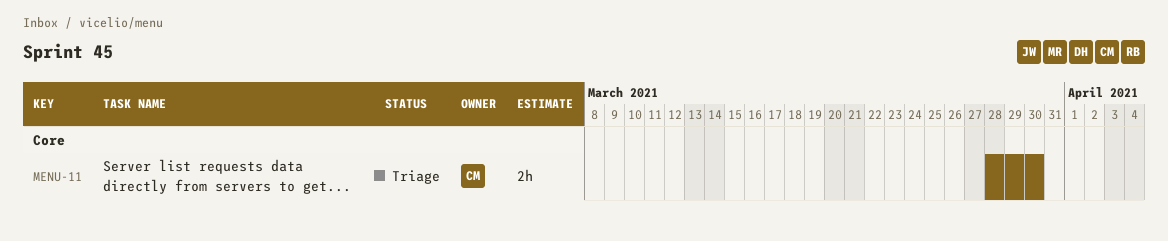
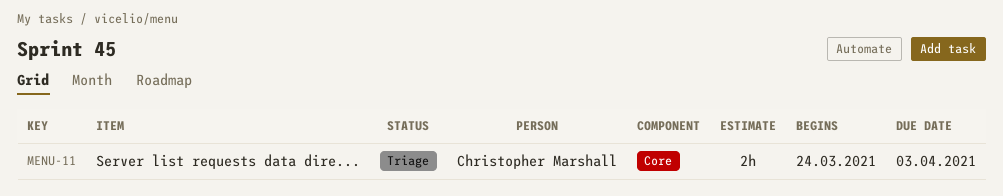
MENU-11, start: Mar 28 -> Mar 24
MENU-11, due: Mar 30 -> Apr 3

